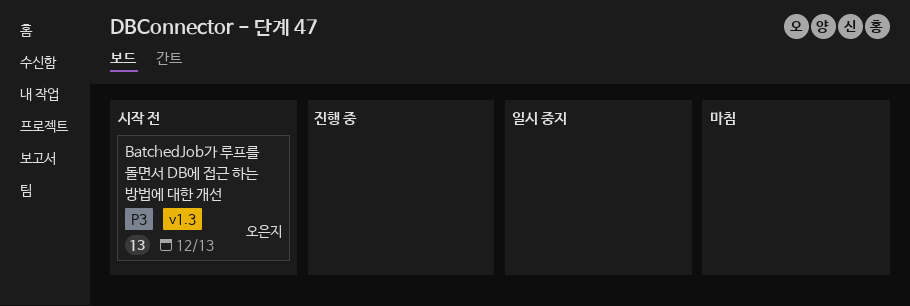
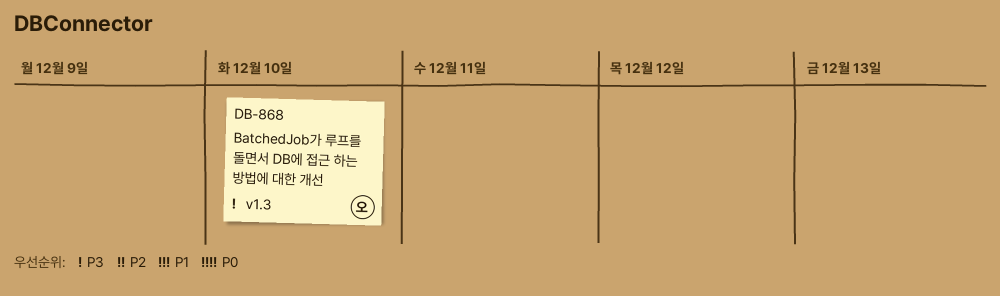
BatchedJob가 루프를 돌면서 DB에 접근 하는 방법에 대한 개선, due: Dec 13 -> Dec 10

